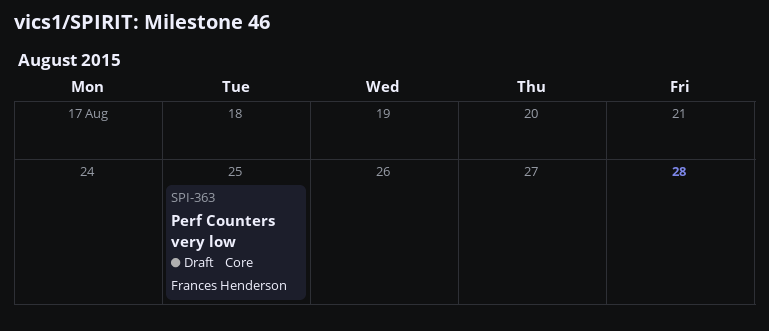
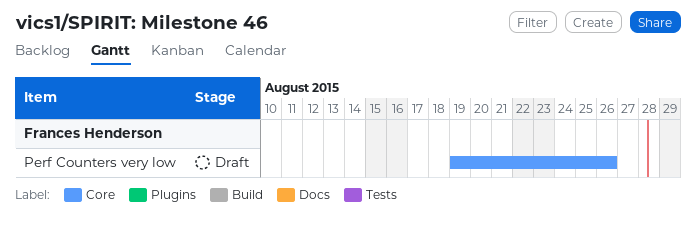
Perf Counters very low, due: Aug 25 -> Aug 26

